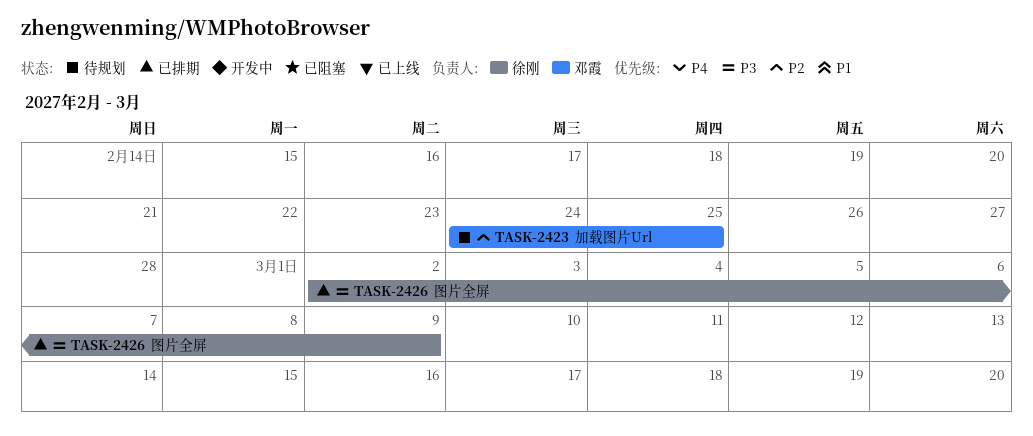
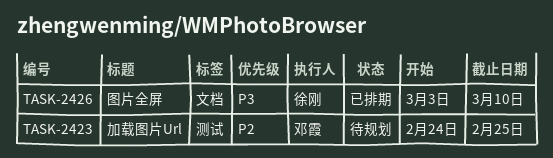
TASK-2426, start: Mar 2 -> Mar 3
TASK-2426, due: Mar 9 -> Mar 10

